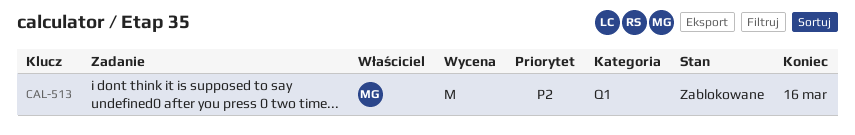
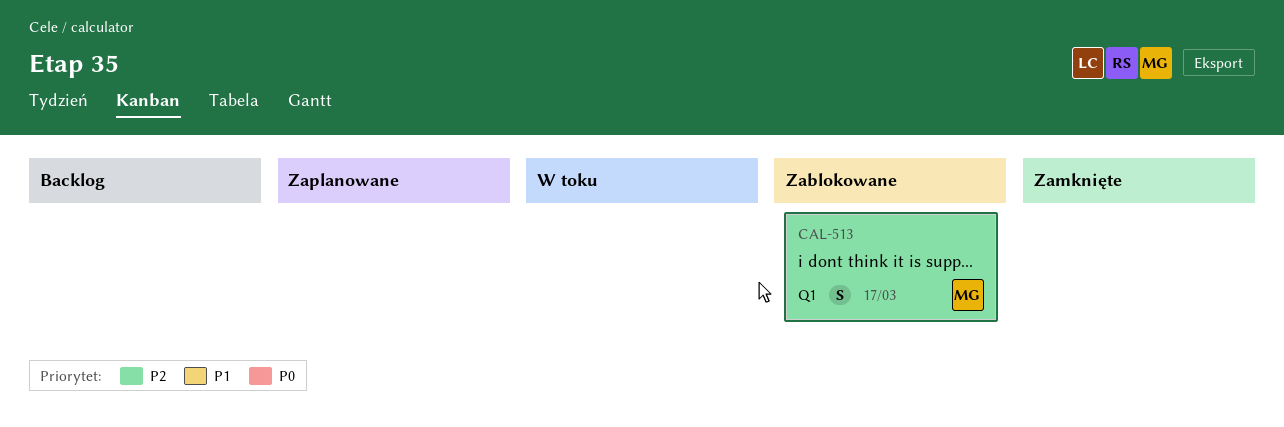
CAL-513, estimate: M -> S
CAL-513, due: Mar 16 -> Mar 17

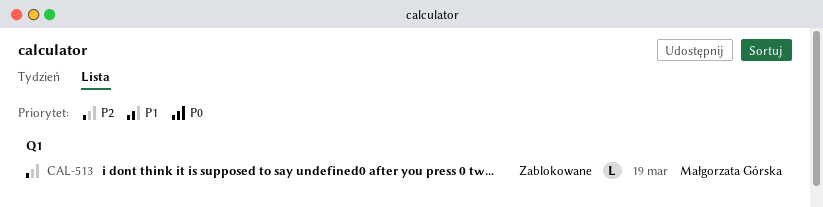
CAL-513, estimate: S -> L
CAL-513, due: Mar 17 -> Mar 19

